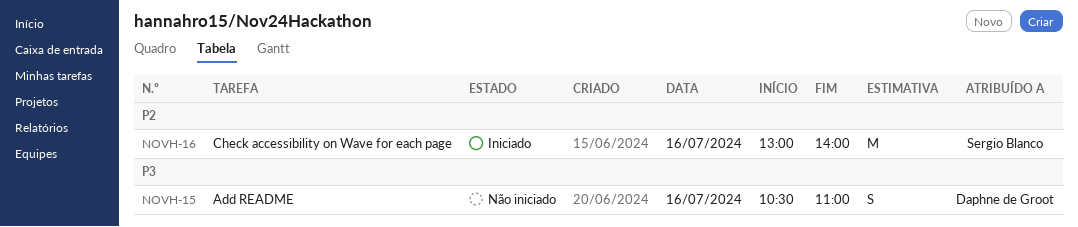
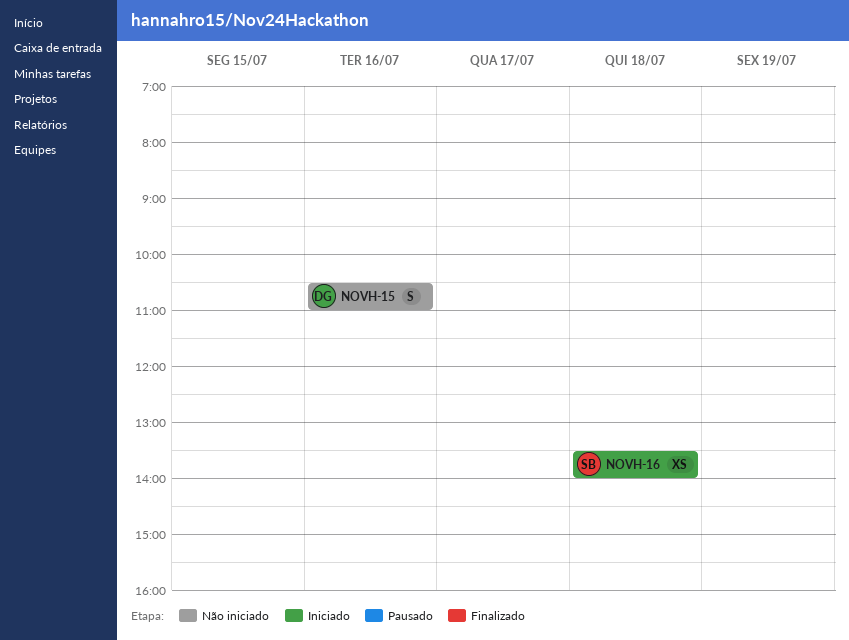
NOVH-16, estimate: M -> XS
NOVH-16, day: Jul 16 -> Jul 18
NOVH-16, begins: 13:00 -> 13:30

